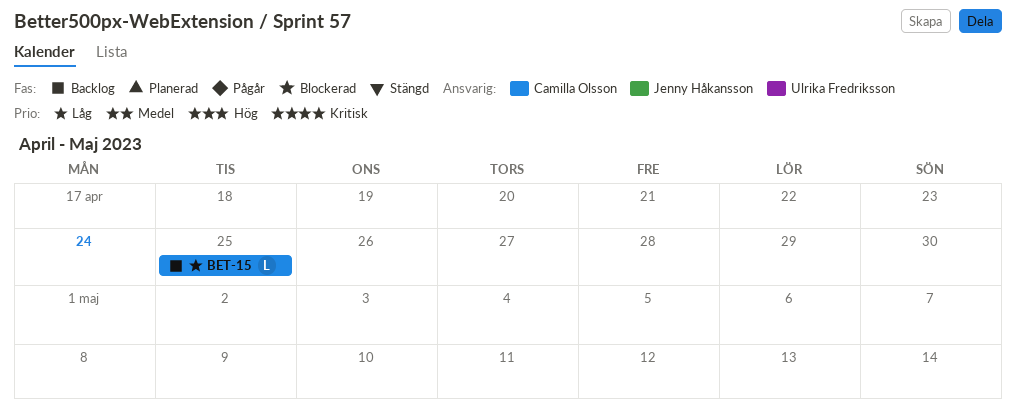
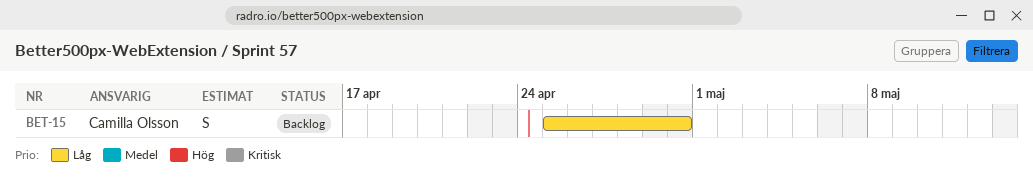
BET-15, estimate: L -> S
BET-15, due: Apr 25 -> Apr 30

